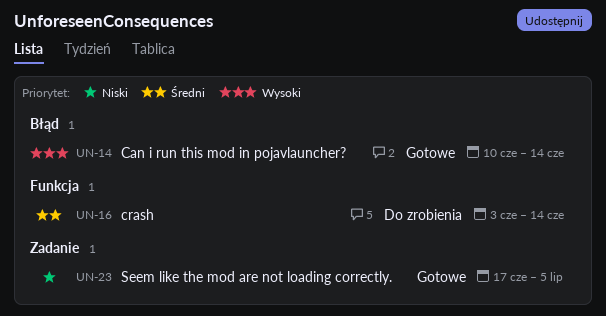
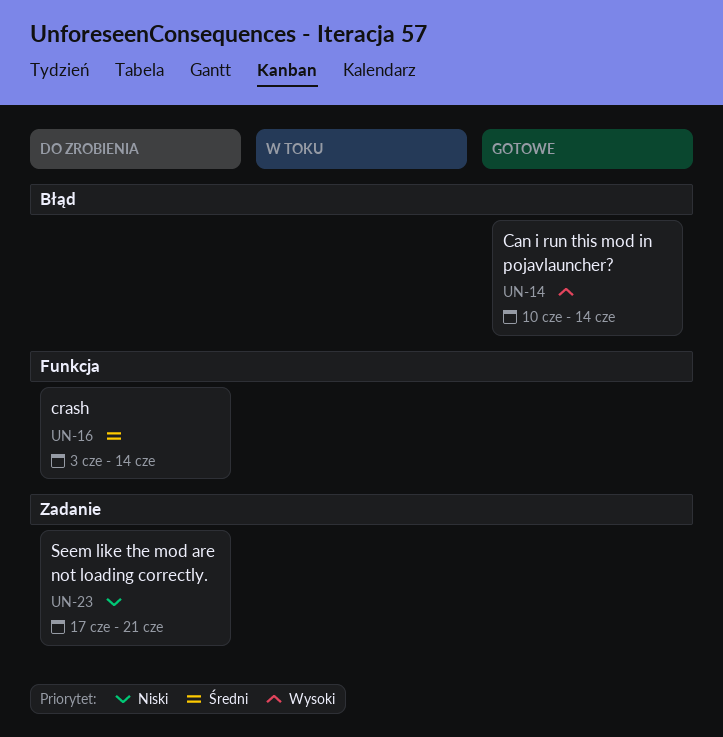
UN-23, status: Gotowe -> Do zrobienia
UN-23, due: Jul 5 -> Jun 21

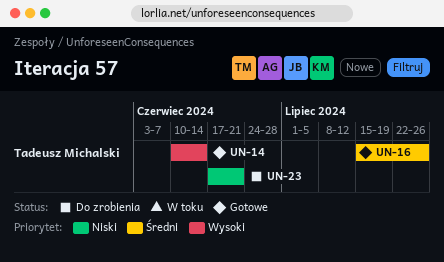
UN-16, status: Do zrobienia -> Gotowe
UN-16, start: Jun 3 -> Jul 15
UN-16, due: Jun 14 -> Jul 26

